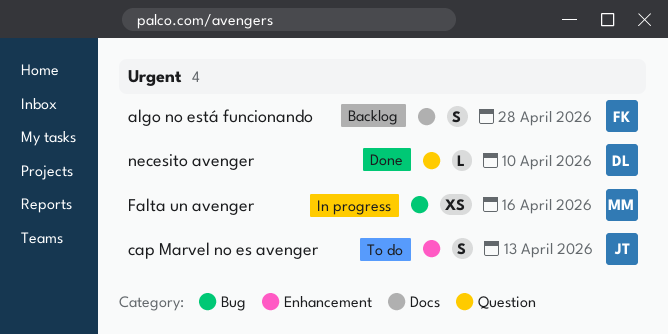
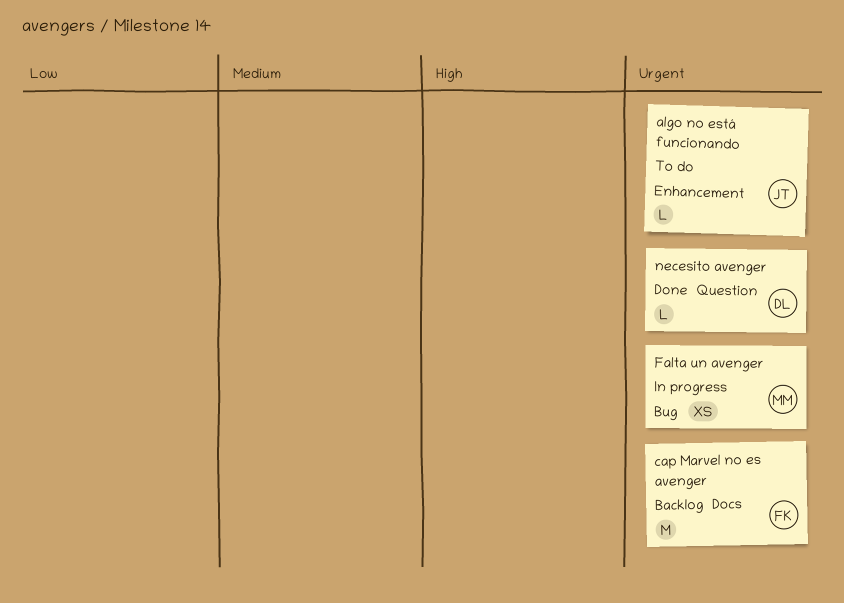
algo no está funcionando, status: Backlog -> To do
algo no está funcionando, owner: FK -> JT
algo no está funcionando, label: Docs -> Enhancement
algo no está funcionando, estimate: S -> L
cap Marvel no es avenger, status: To do -> Backlog
cap Marvel no es avenger, owner: JT -> FK
cap Marvel no es avenger, label: Enhancement -> Docs
cap Marvel no es avenger, estimate: S -> M

